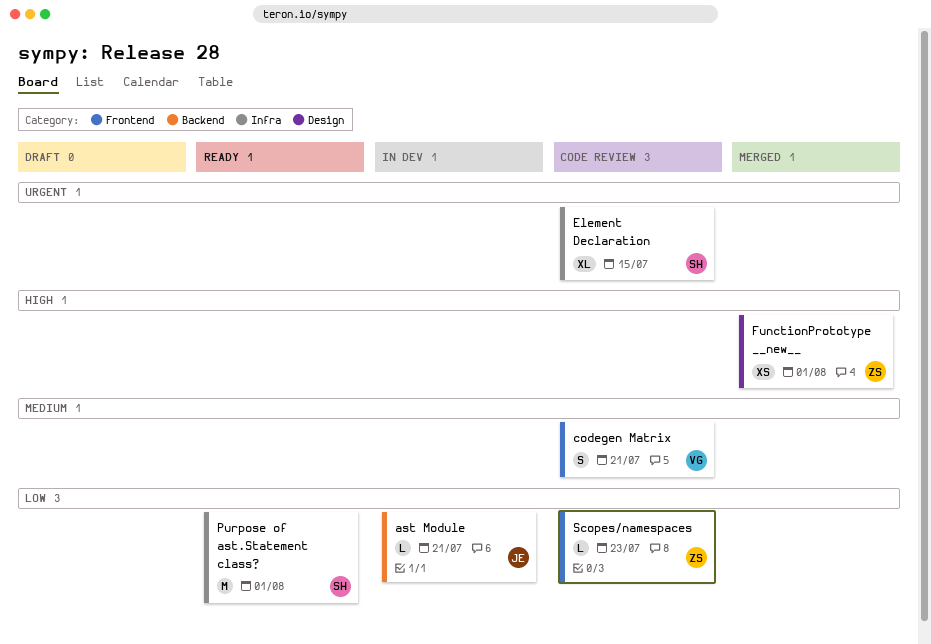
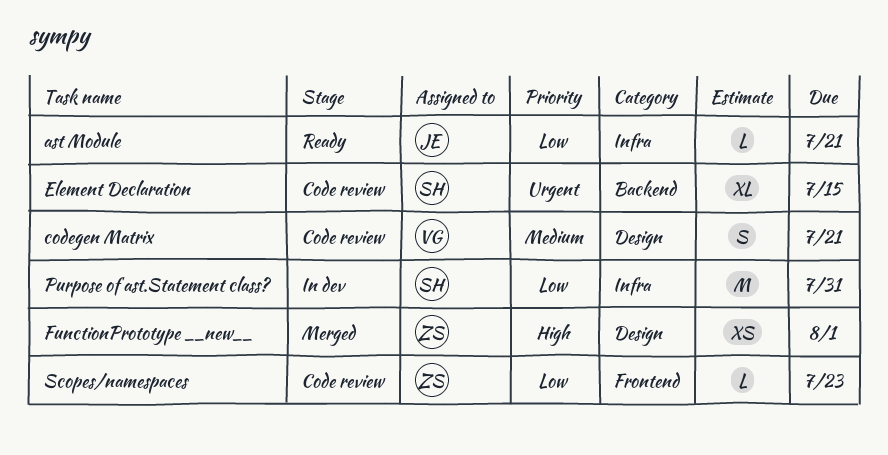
ast Module, status: In dev -> Ready
ast Module, label: Backend -> Infra
codegen Matrix, label: Frontend -> Design
Element Declaration, label: Infra -> Backend
Purpose of ast.Statement class?, status: Ready -> In dev
Purpose of ast.Statement class?, due: Aug 1 -> Jul 31

